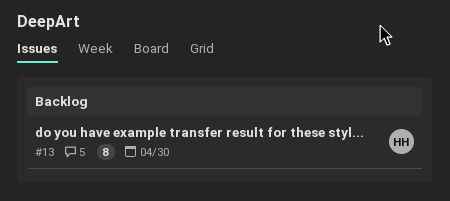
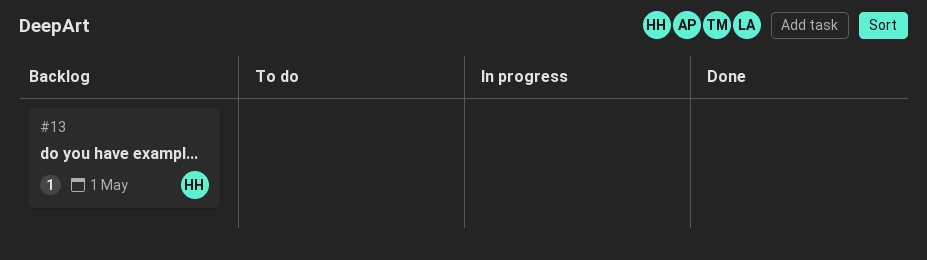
#13, estimate: 8 -> 1
#13, due: Apr 30 -> May 1

